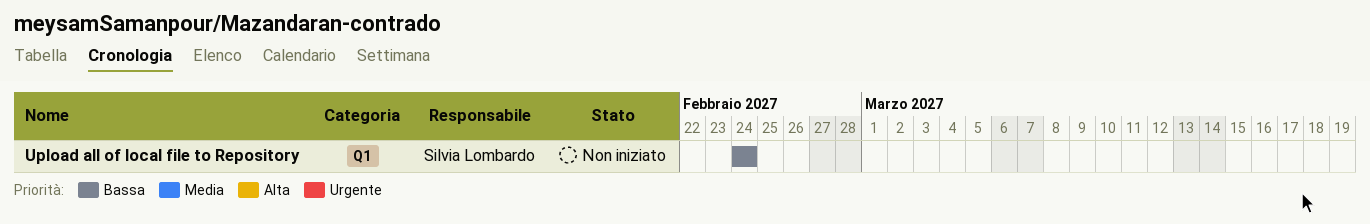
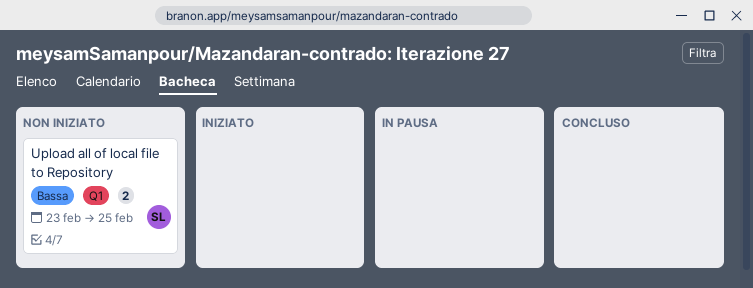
Upload all of local file to Repository, start: Feb 24 -> Feb 23
Upload all of local file to Repository, due: Feb 24 -> Feb 25

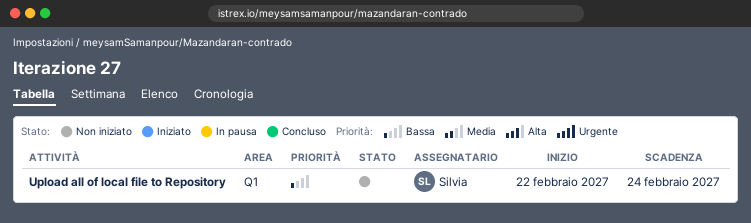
Upload all of local file to Repository, start: Feb 23 -> Feb 22
Upload all of local file to Repository, due: Feb 25 -> Feb 24

